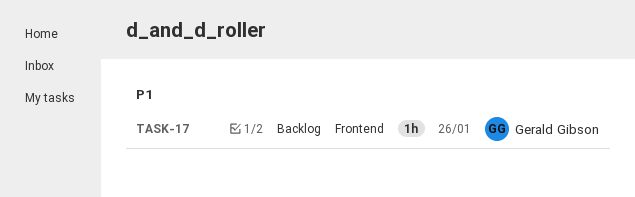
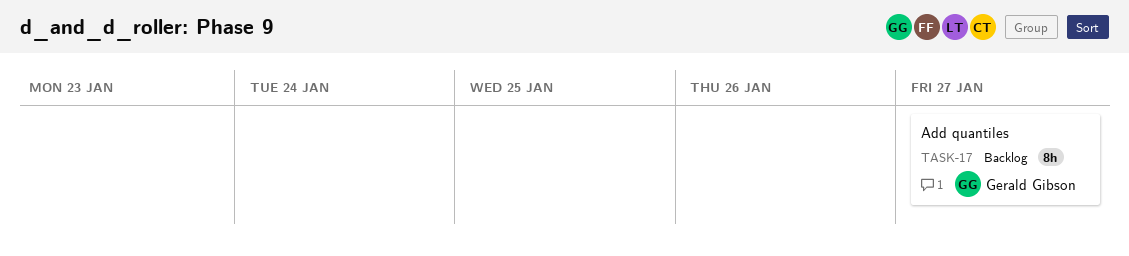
TASK-17, estimate: 1h -> 8h
TASK-17, due: Jan 26 -> Jan 27

